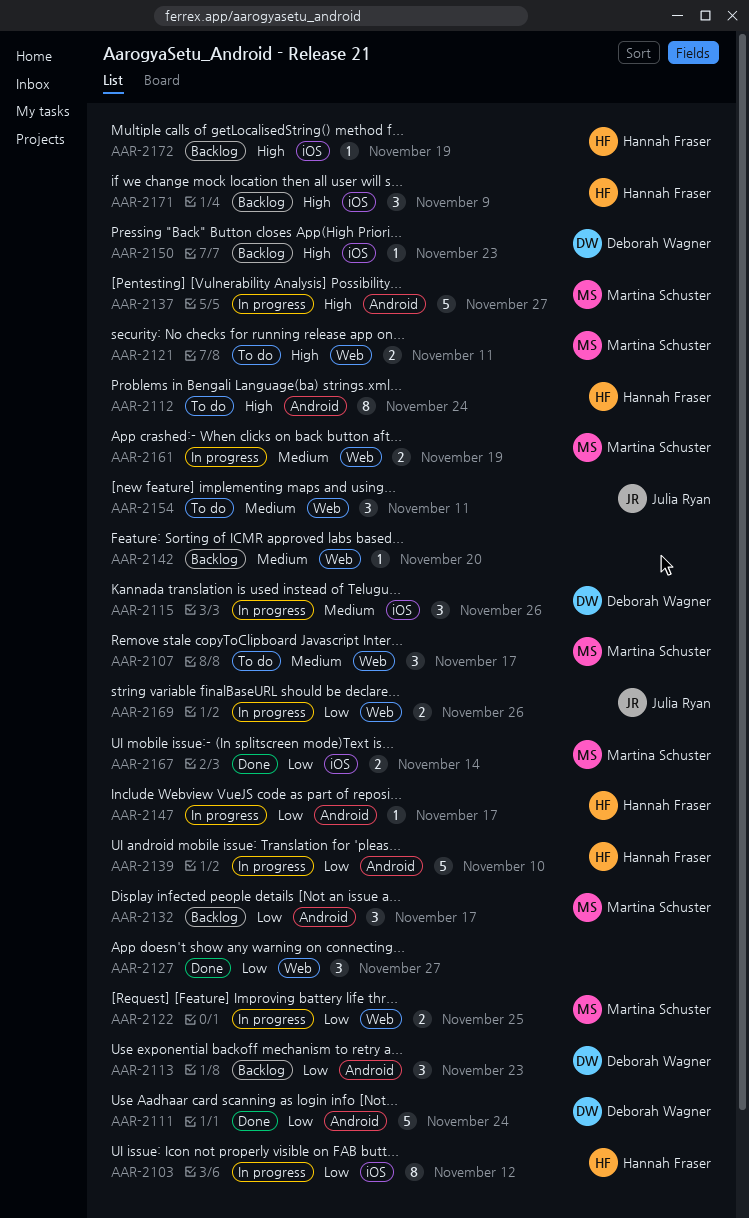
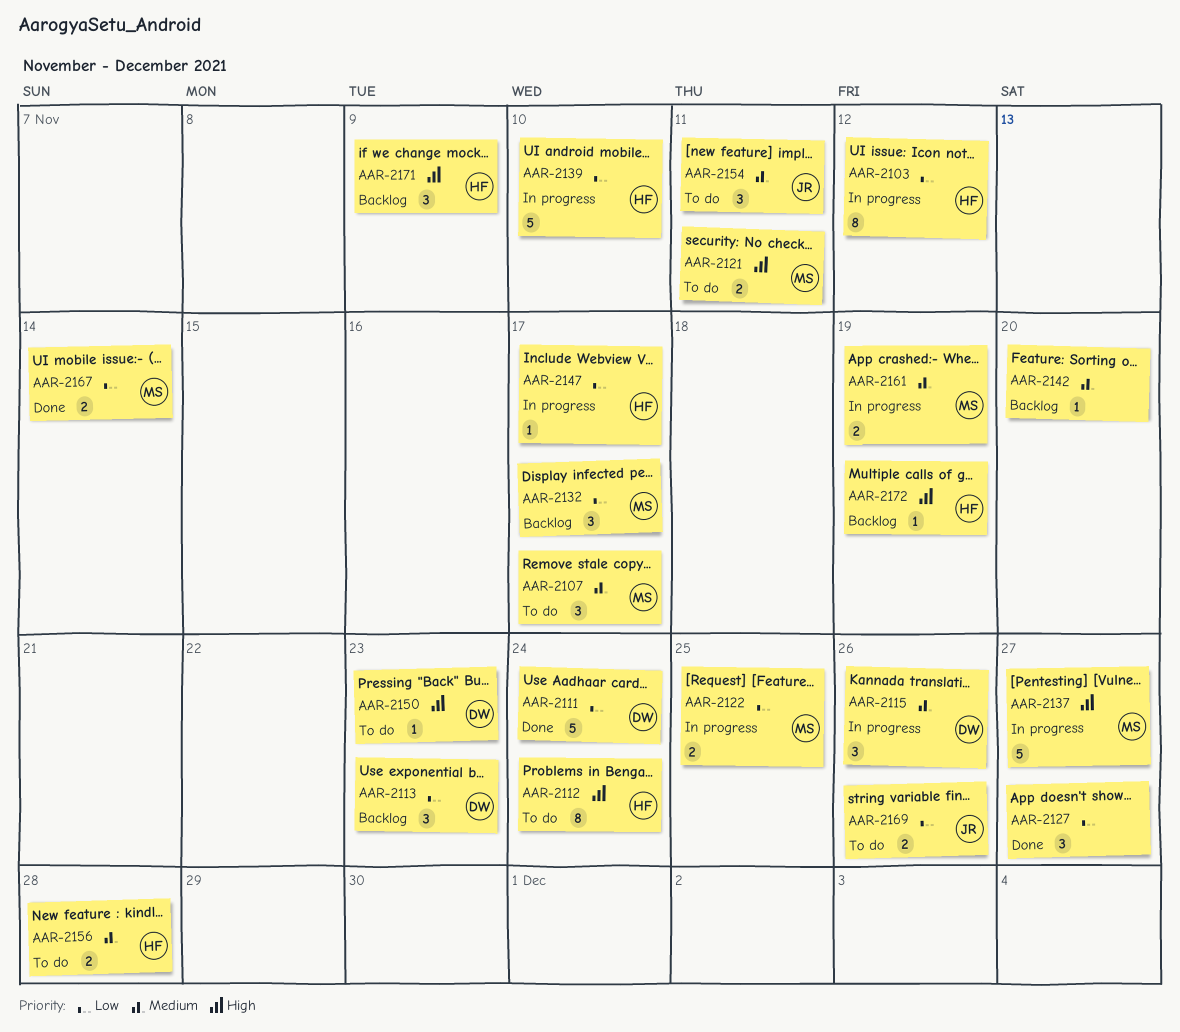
AAR-2150, status: Backlog -> To do
AAR-2156: none -> present
AAR-2169, status: In progress -> To do

